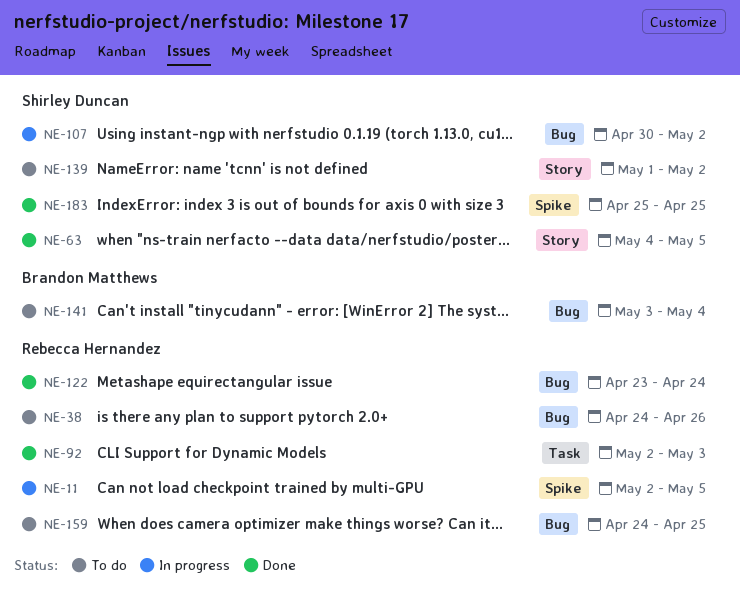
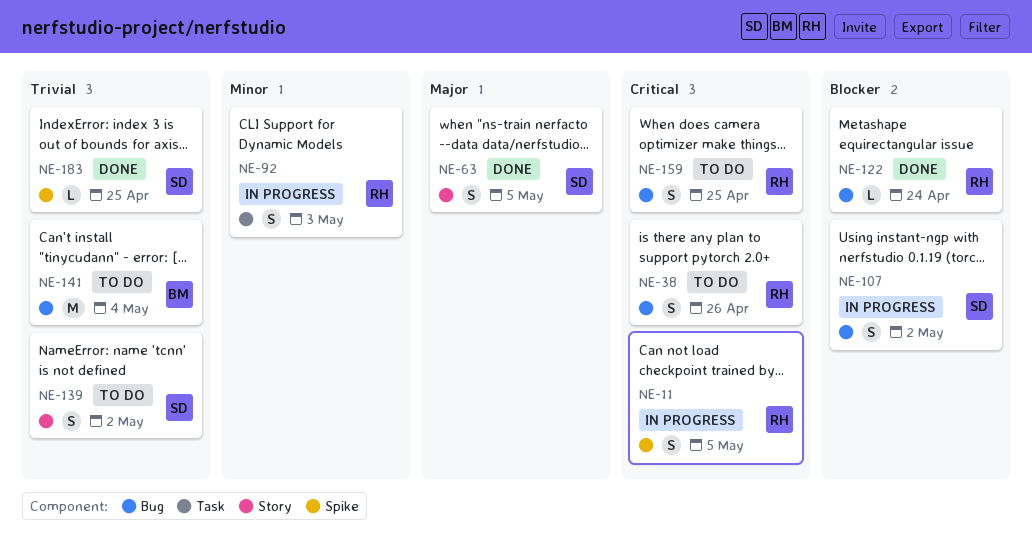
NE-92, status: Done -> In progress

